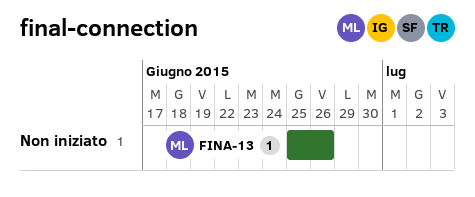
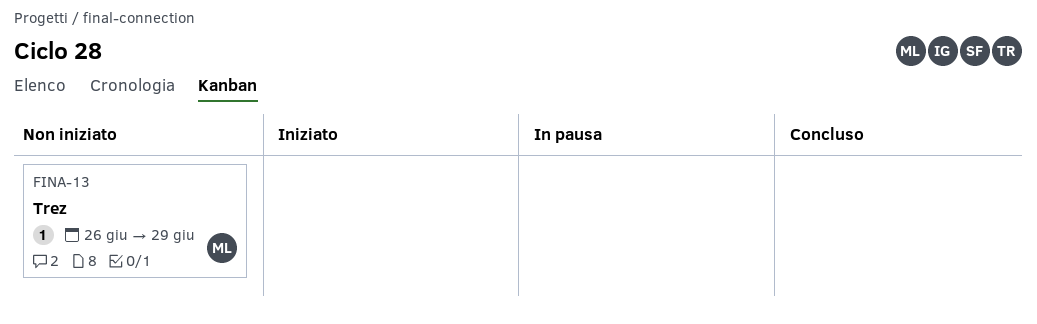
FINA-13, start: Jun 25 -> Jun 26
FINA-13, due: Jun 26 -> Jun 29

